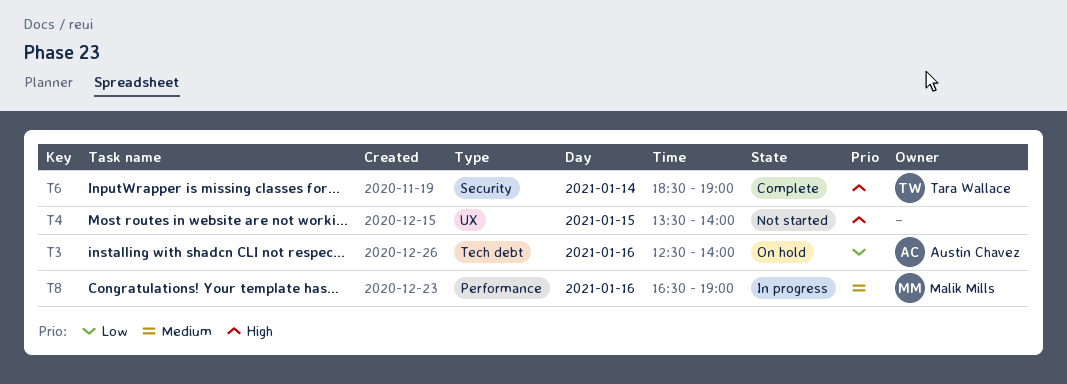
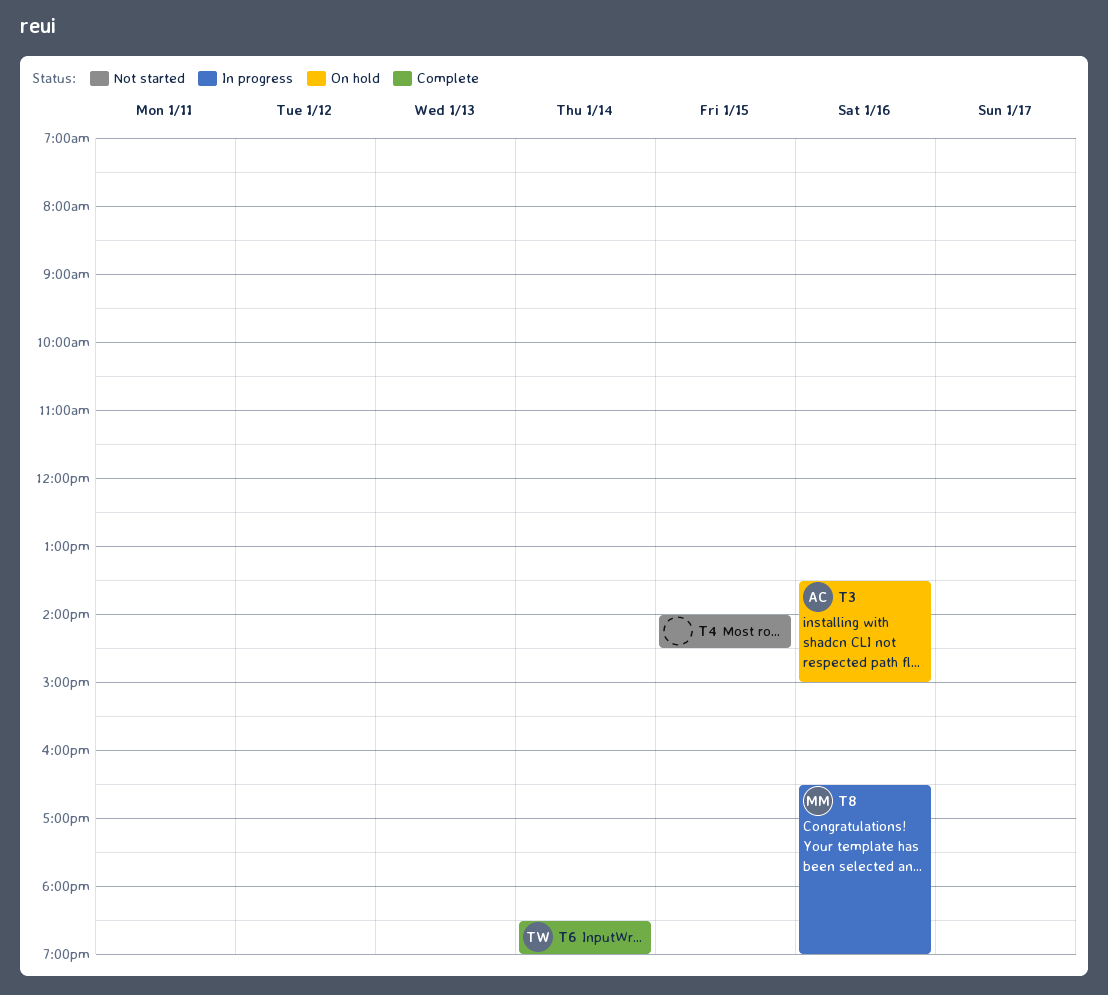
T3, begins: 12:30 -> 13:30
T3, ends: 14:00 -> 15:00
T4, begins: 13:30 -> 14:00
T4, ends: 14:00 -> 14:30

